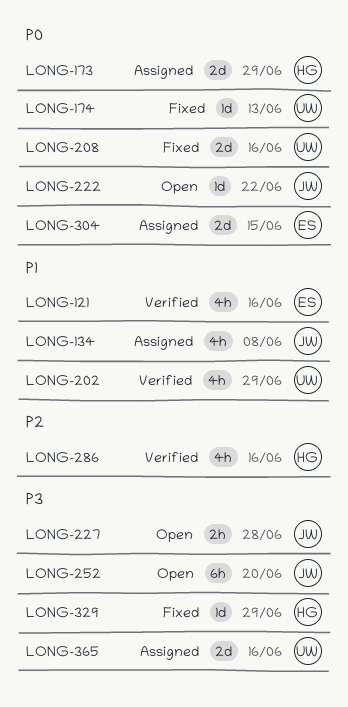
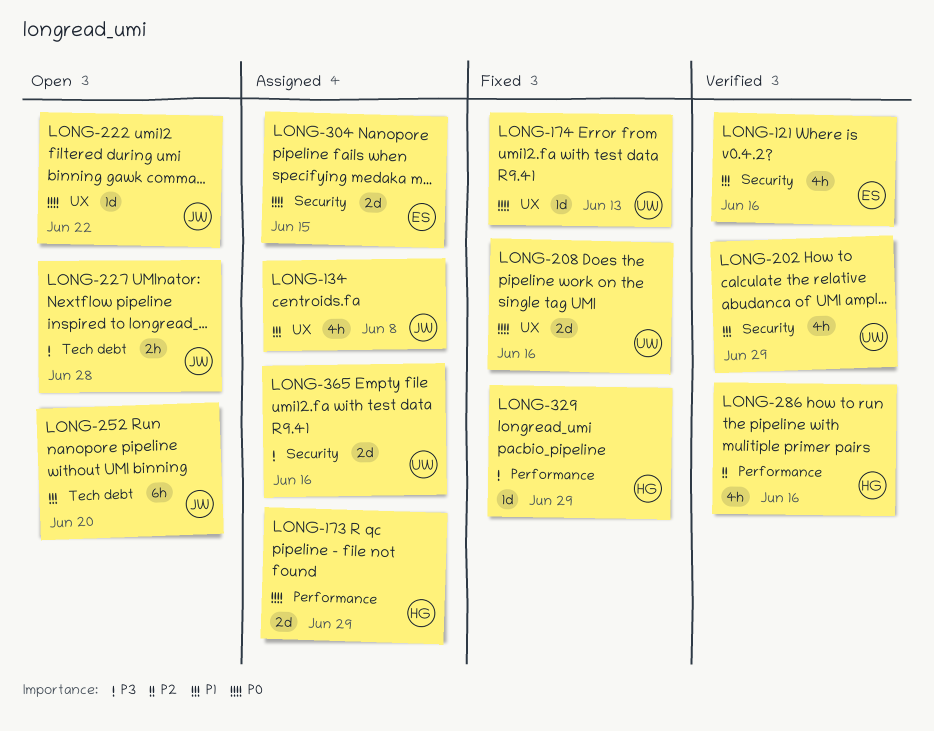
LONG-252, priority: P3 -> P1

